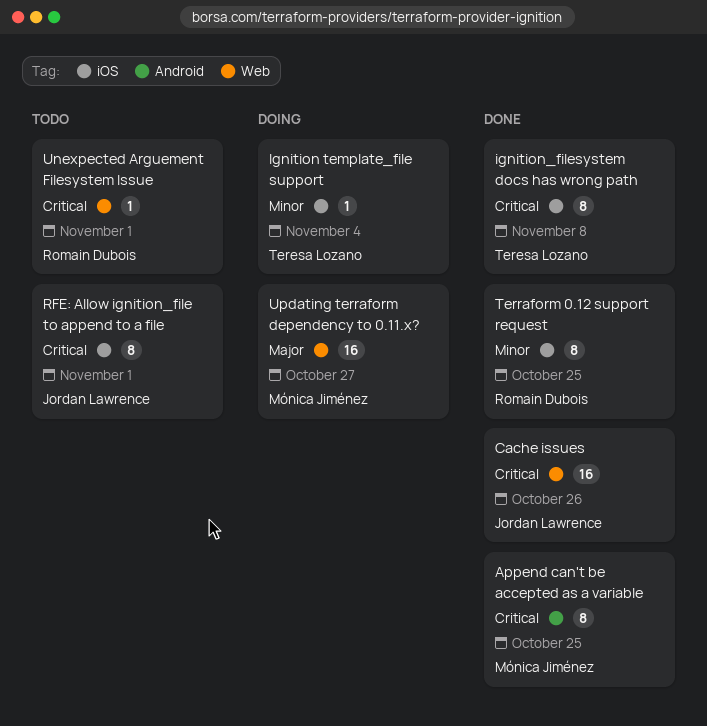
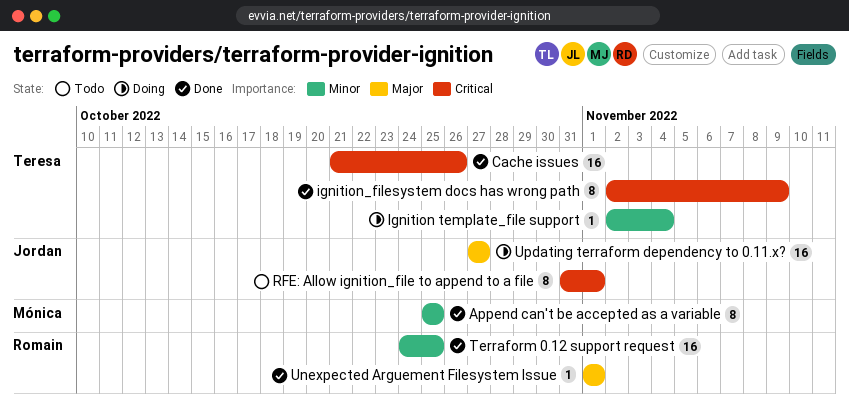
Append can't be accepted as a variable, priority: Critical -> Minor
Cache issues, owner: Jordan Lawrence -> Teresa Lozano
ignition_filesystem docs has wrong path, due: Nov 8 -> Nov 9
Terraform 0.12 support request, estimate: 8 -> 16
Unexpected Arguement Filesystem Issue, status: Todo -> Done
Unexpected Arguement Filesystem Issue, priority: Critical -> Major
Updating terraform dependency to 0.11.x?, owner: Mónica Jiménez -> Jordan Lawrence

